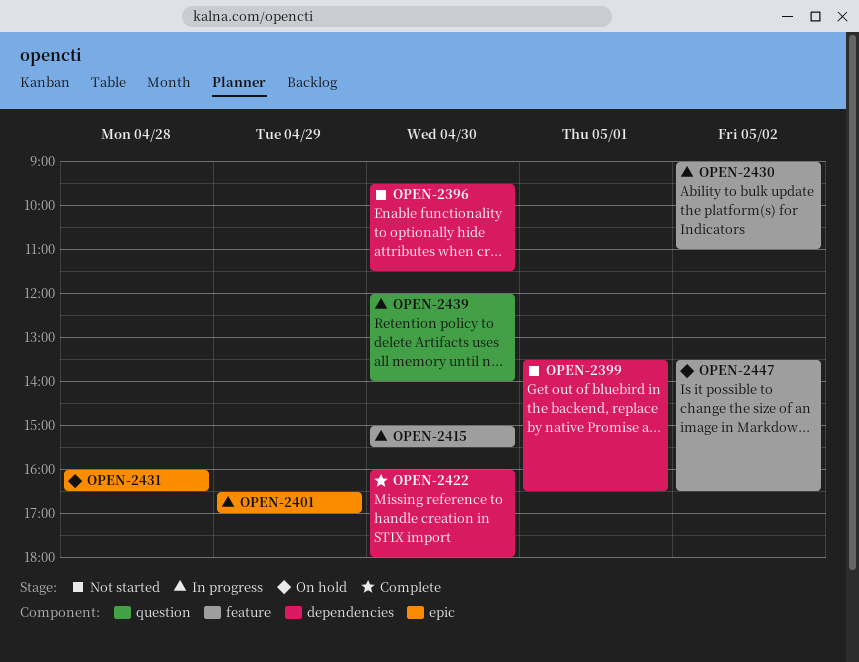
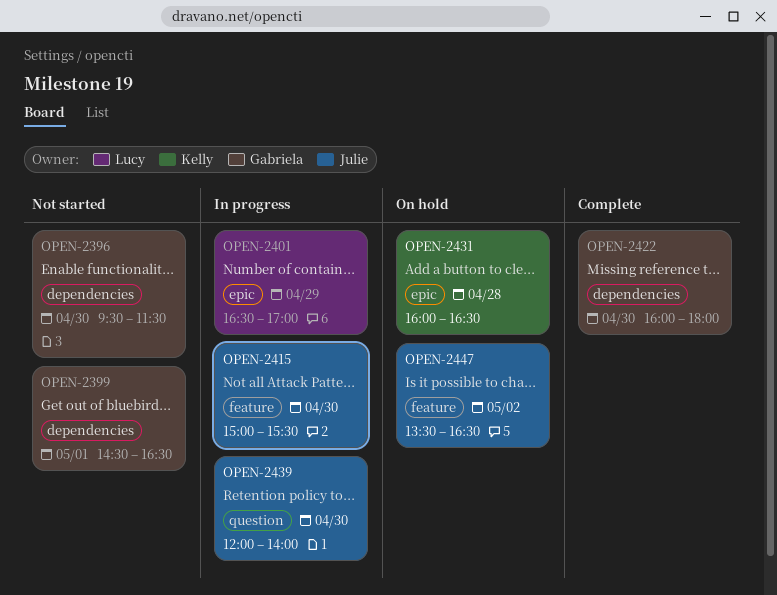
OPEN-2399, begins: 13:30 -> 14:30
OPEN-2430: present -> none

